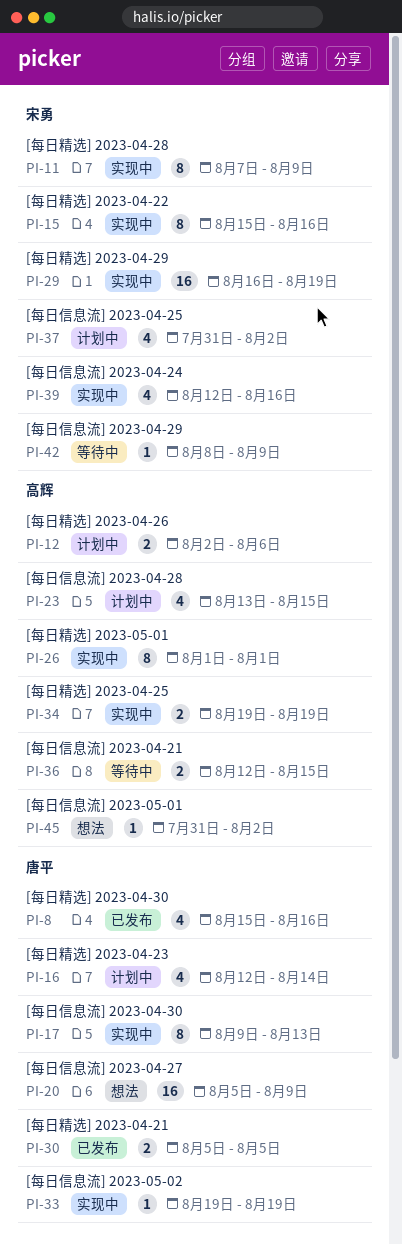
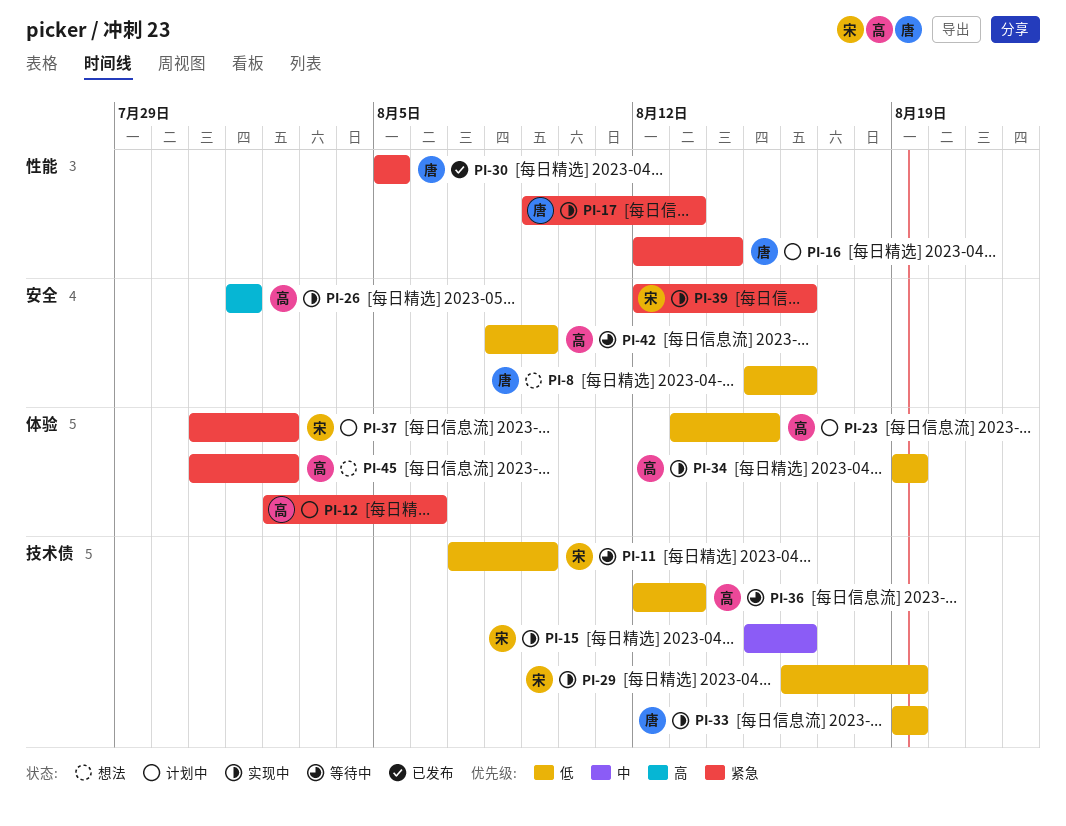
PI-8, status: 已发布 -> 想法
PI-11, status: 实现中 -> 等待中
PI-20: present -> none
PI-36, due: Aug 15 -> Aug 13
PI-42, owner: 宋勇 -> 高辉

